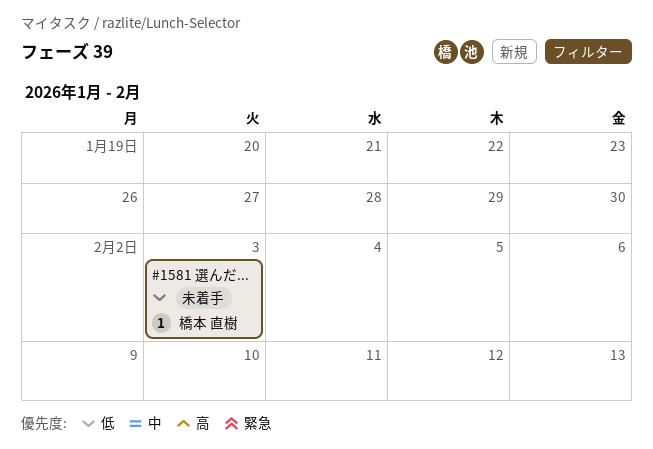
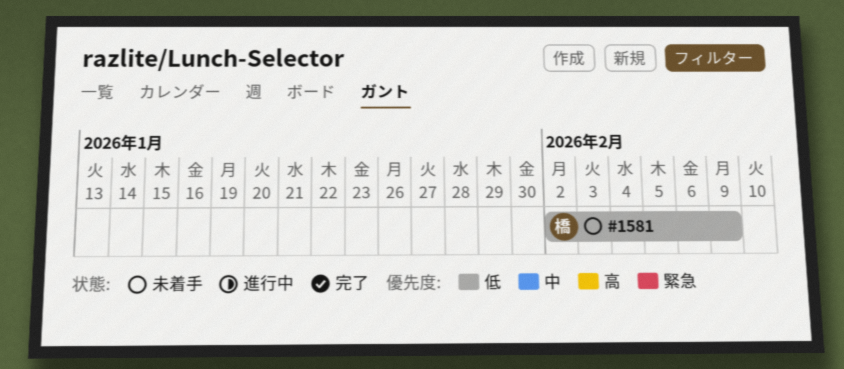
#1581, due: Feb 3 -> Feb 9

